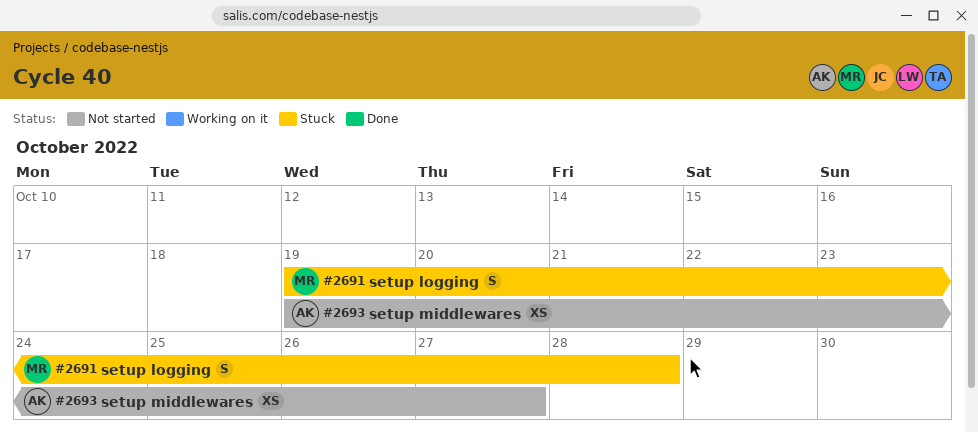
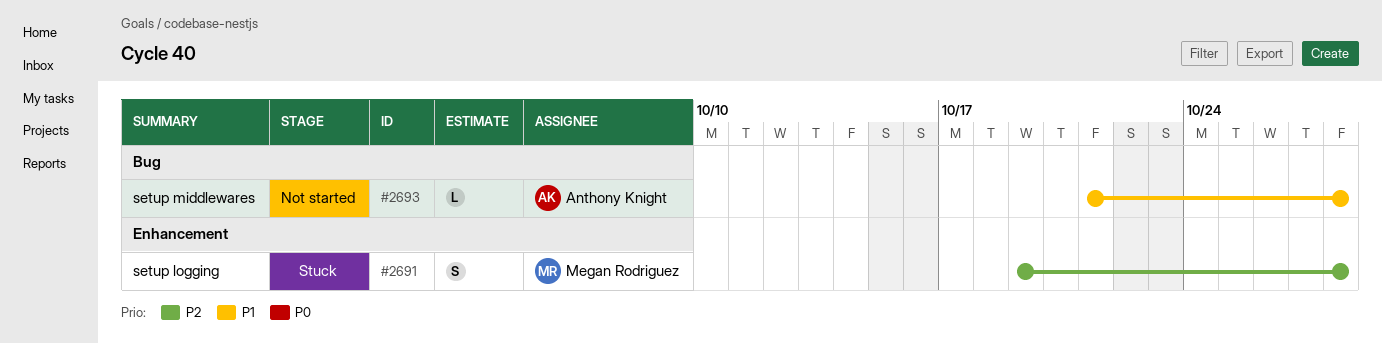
#2693, estimate: XS -> L
#2693, start: Oct 19 -> Oct 21
#2693, due: Oct 27 -> Oct 28

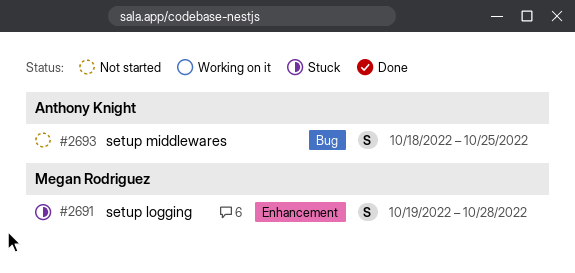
#2693, estimate: L -> S
#2693, start: Oct 21 -> Oct 18
#2693, due: Oct 28 -> Oct 25

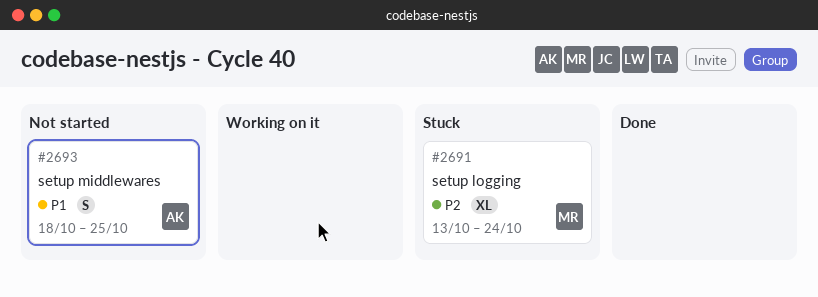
#2691, estimate: S -> XL
#2691, start: Oct 19 -> Oct 13
#2691, due: Oct 28 -> Oct 24

